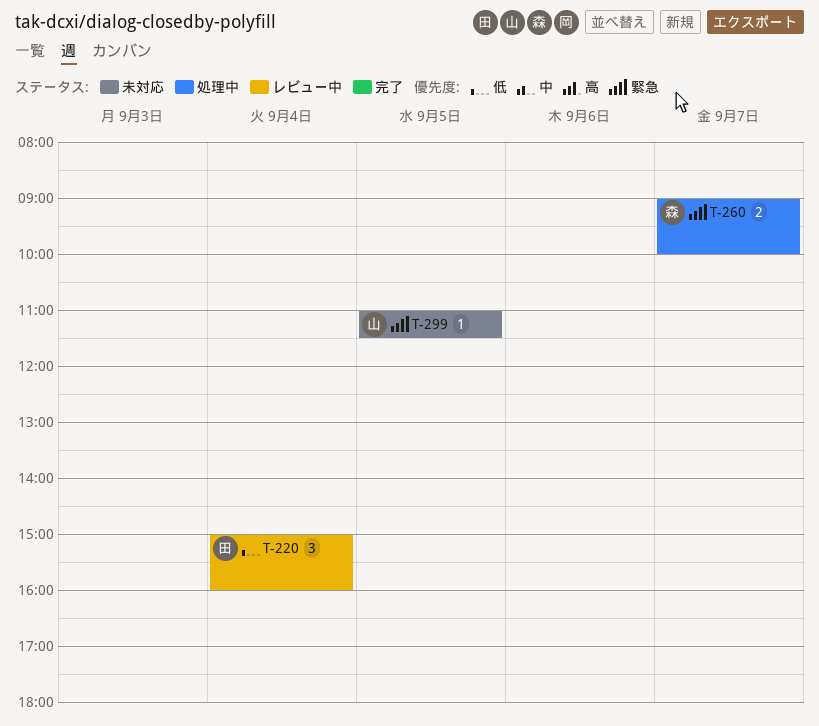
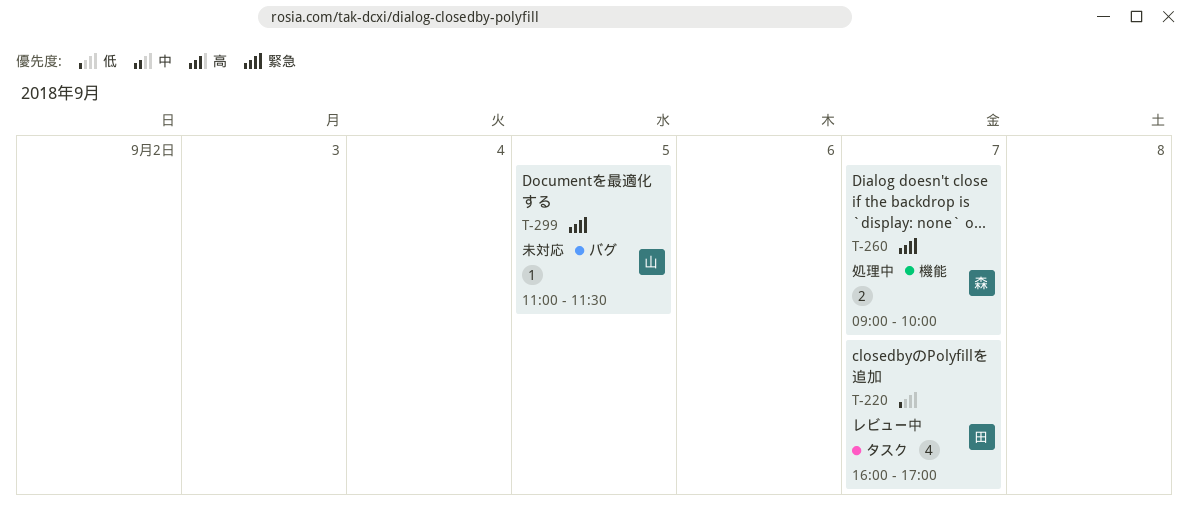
T-220, estimate: 3 -> 4
T-220, day: Sep 4 -> Sep 7
T-220, begins: 15:00 -> 16:00
T-220, ends: 16:00 -> 17:00

